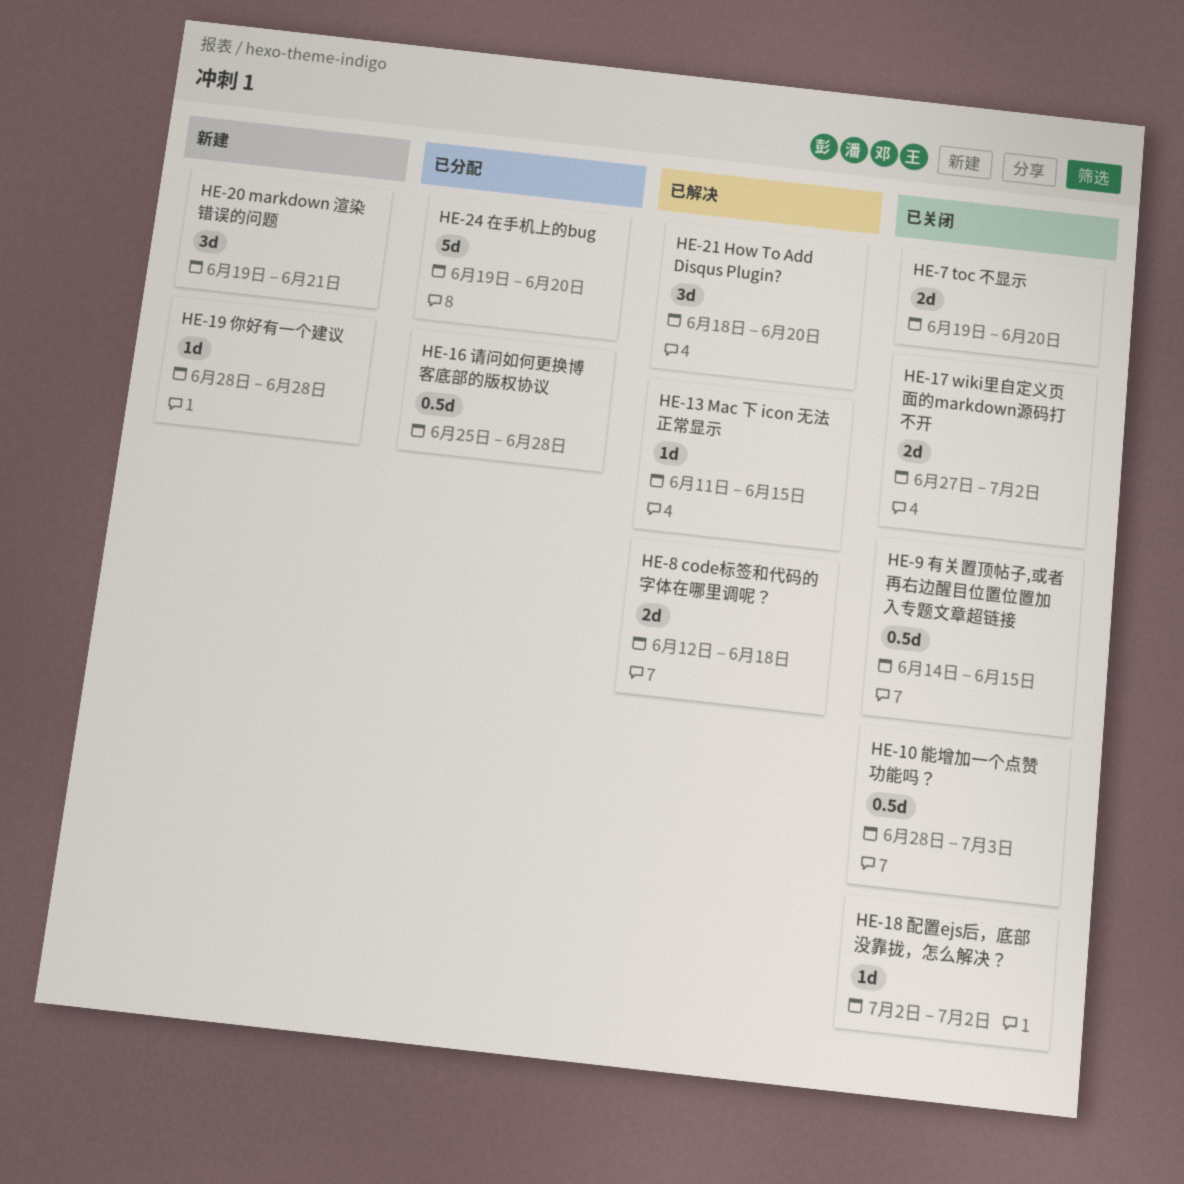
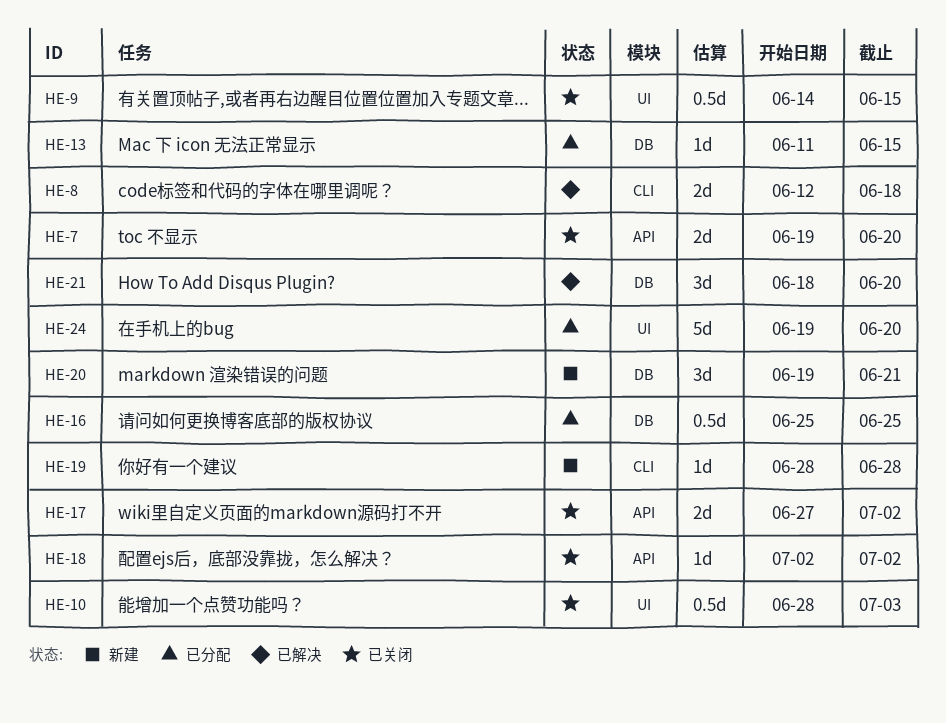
HE-13, status: 已解决 -> 已分配
HE-16, due: Jun 28 -> Jun 25

